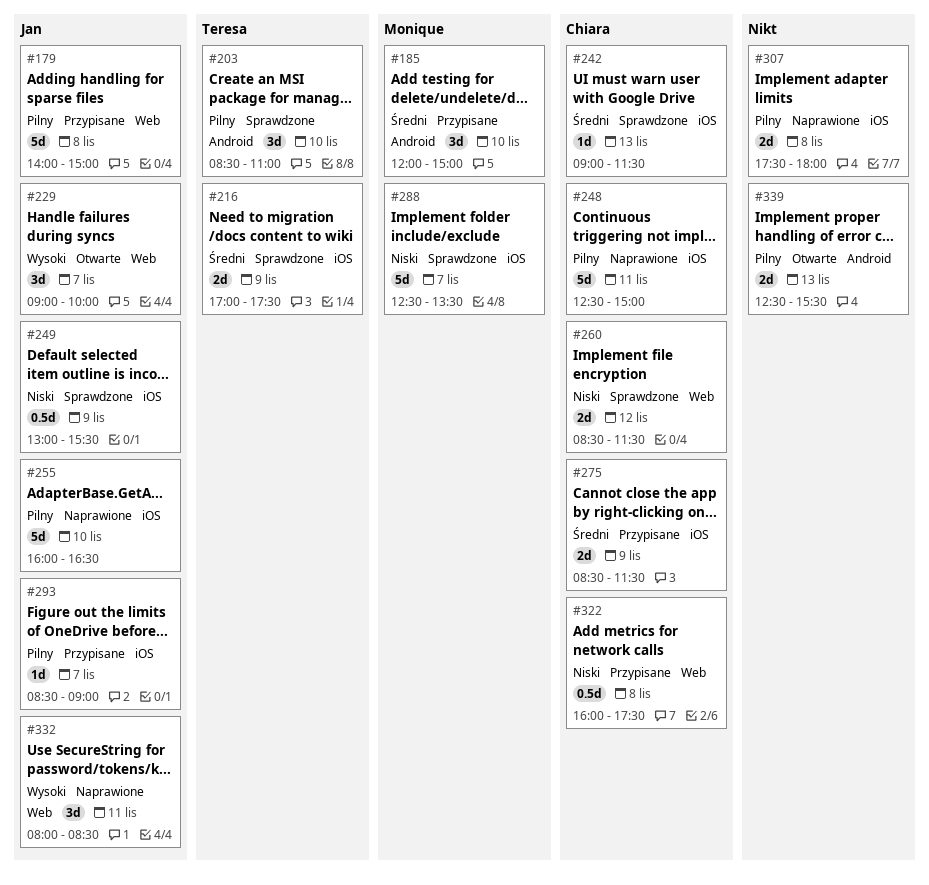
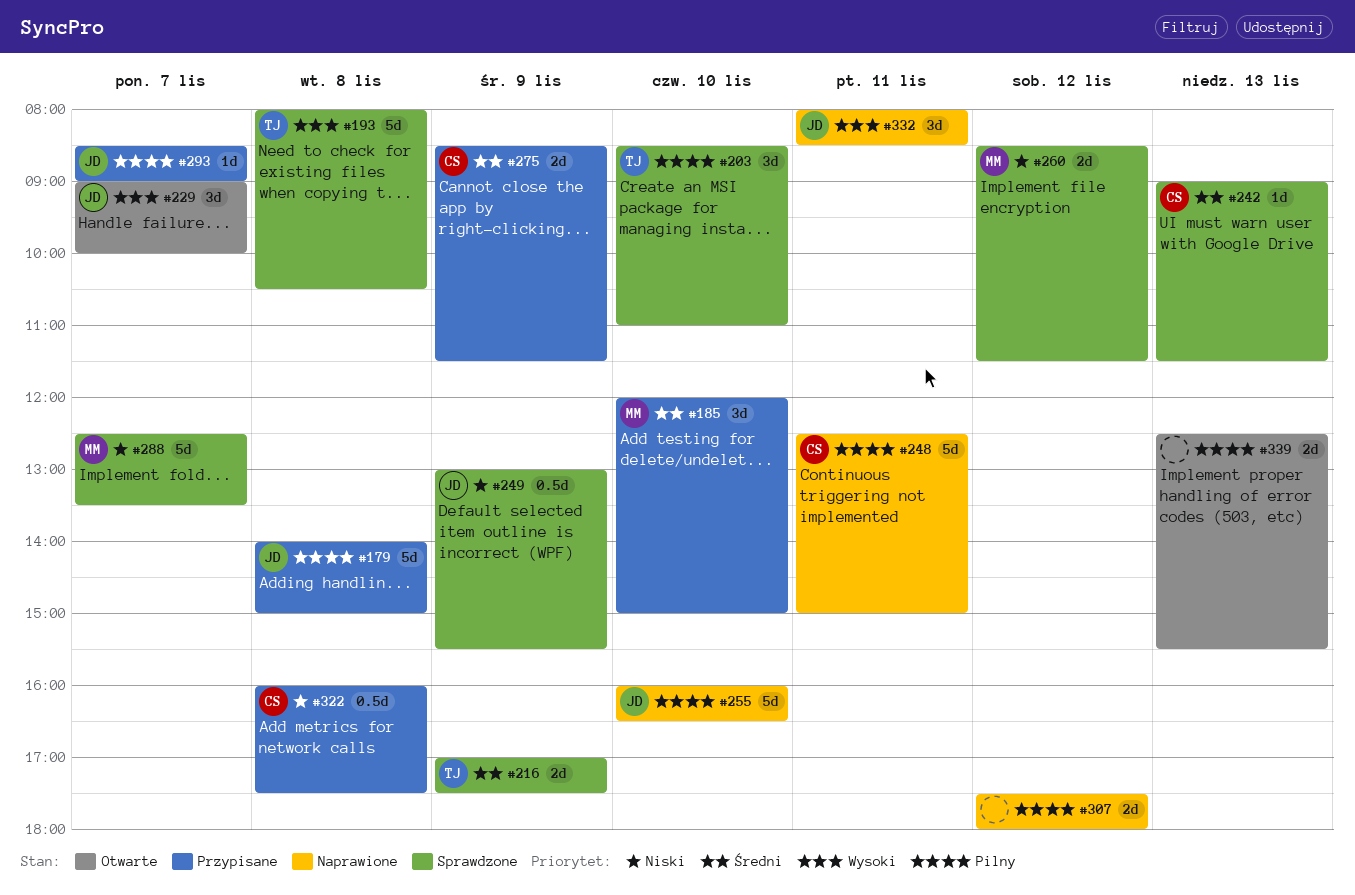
#193: none -> present
#260, owner: Chiara -> Monique
#307, day: Nov 8 -> Nov 12

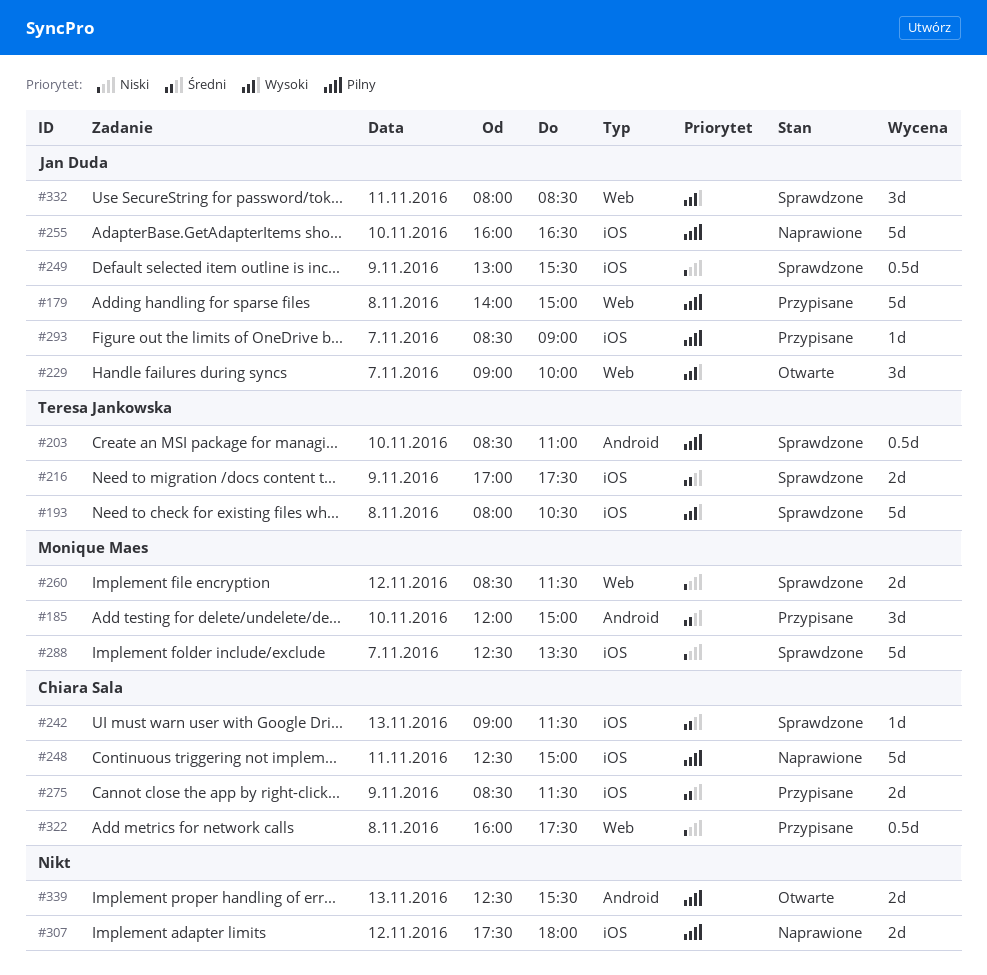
#203, estimate: 3d -> 0.5d
#332, status: Naprawione -> Sprawdzone

